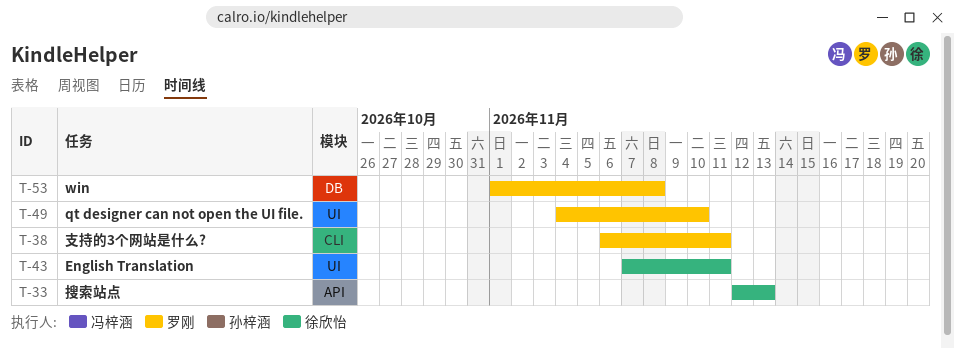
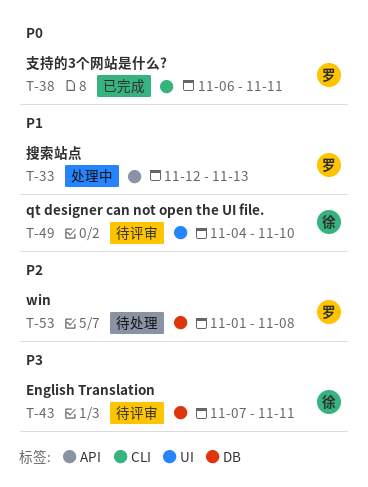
T-33, owner: 徐欣怡 -> 罗刚
T-43, label: UI -> DB
T-49, owner: 罗刚 -> 徐欣怡

